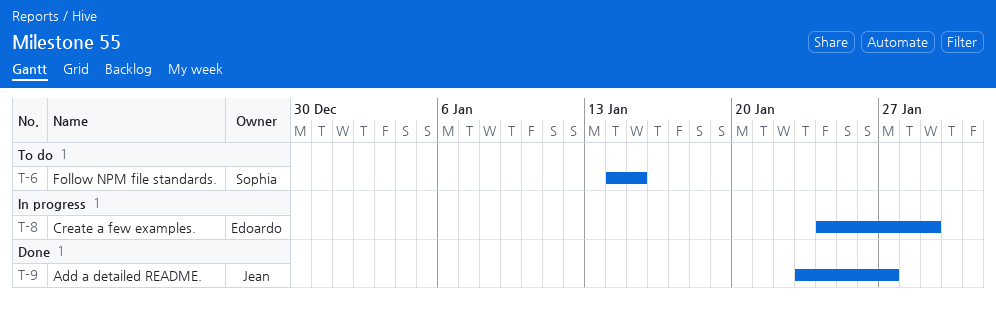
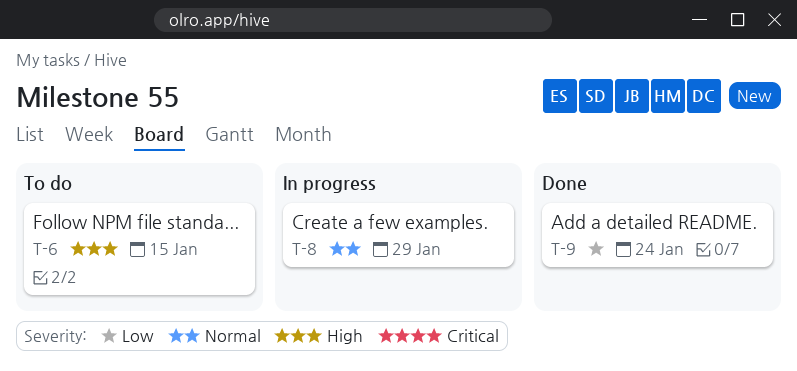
T-9, due: Jan 27 -> Jan 24

